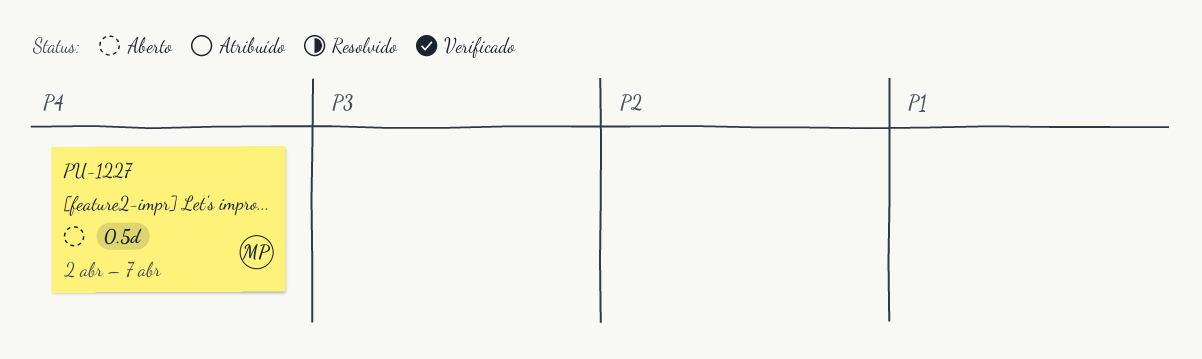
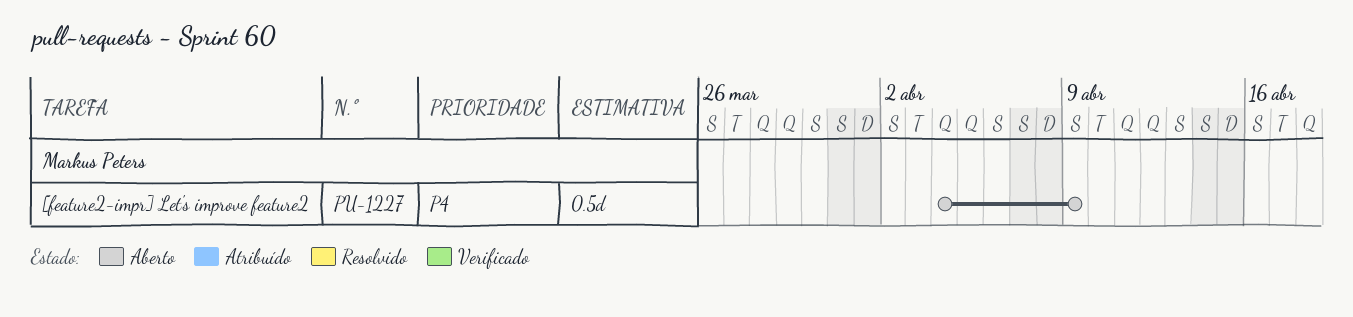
PU-1227, start: Apr 2 -> Apr 4
PU-1227, due: Apr 7 -> Apr 9

